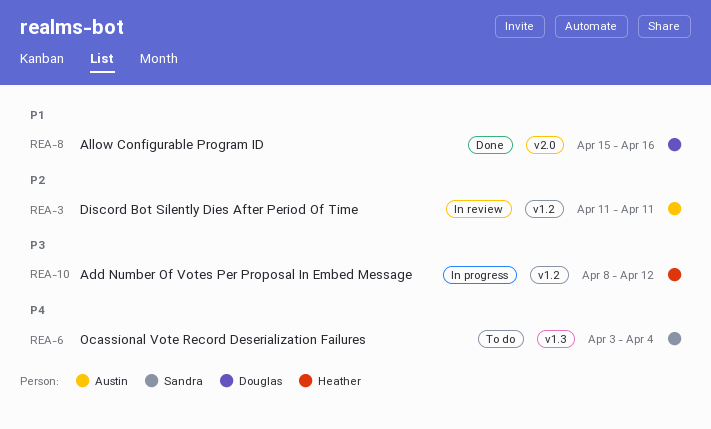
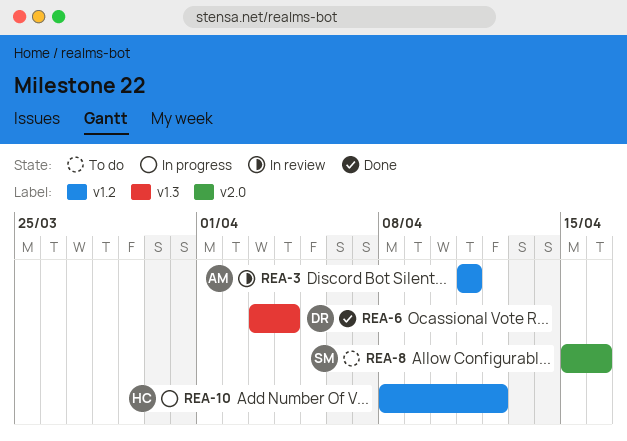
REA-6, status: To do -> Done
REA-6, owner: Sandra -> Douglas
REA-8, status: Done -> To do
REA-8, owner: Douglas -> Sandra

